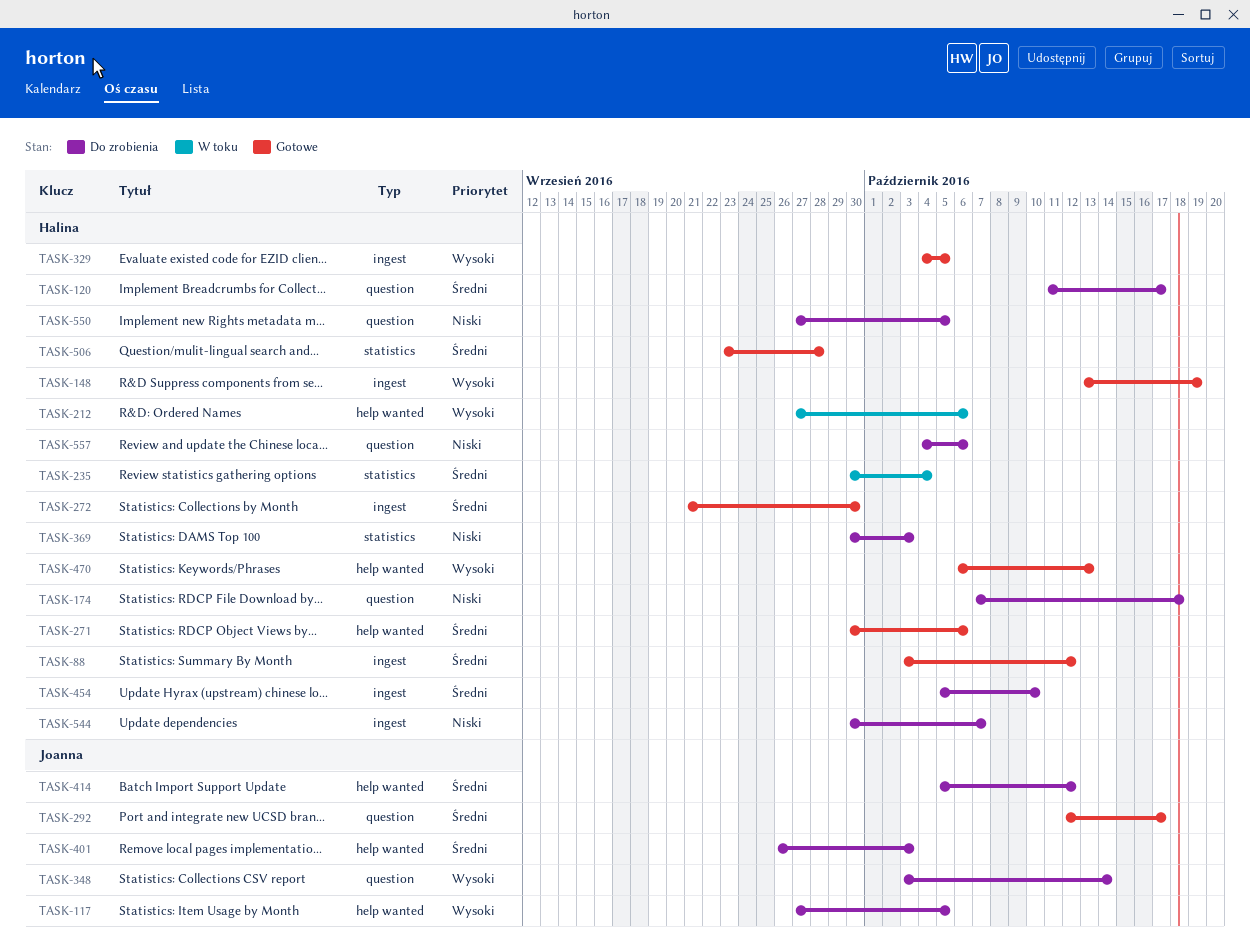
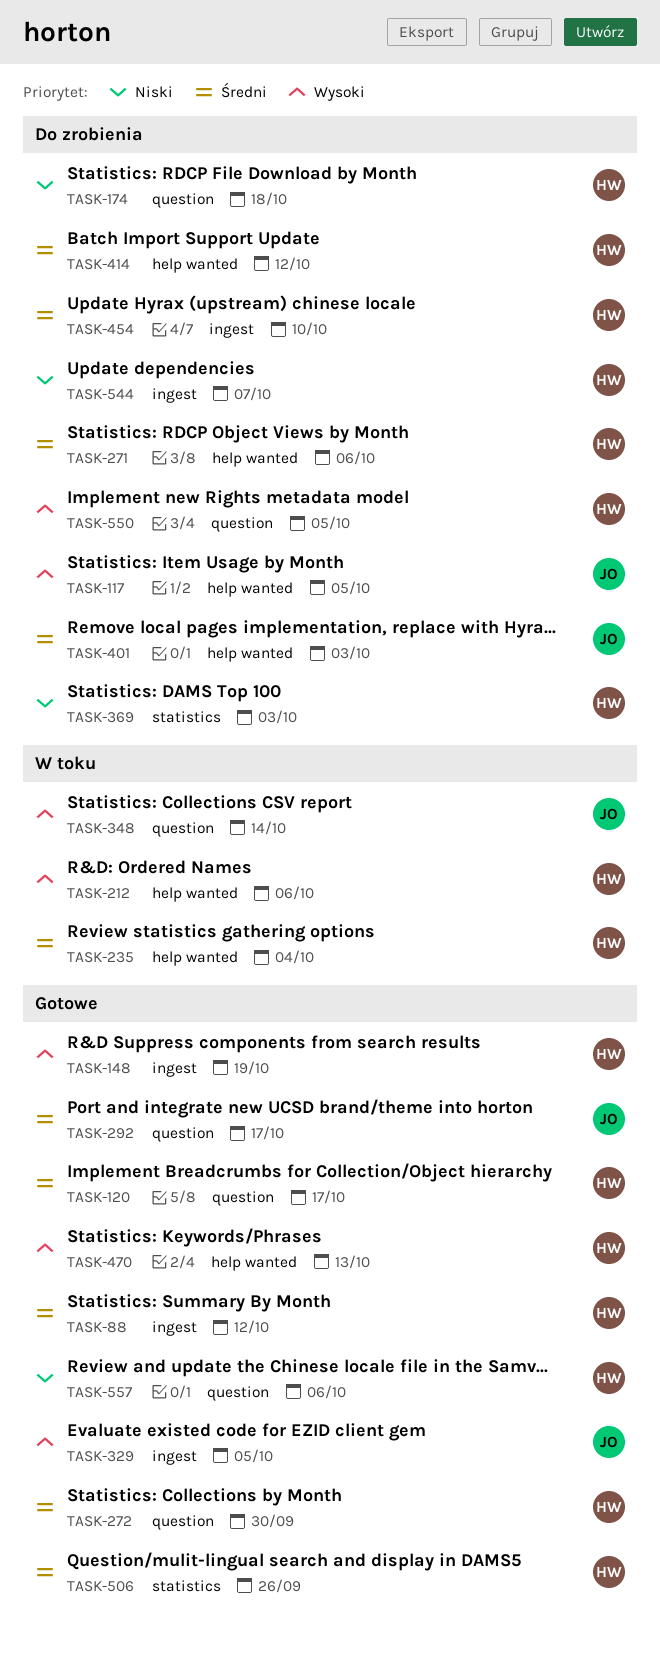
TASK-120, status: Do zrobienia -> Gotowe
TASK-235, label: statistics -> help wanted
TASK-271, status: Gotowe -> Do zrobienia
TASK-272, label: ingest -> question
TASK-329, owner: Halina -> Joanna
TASK-348, status: Do zrobienia -> W toku
TASK-414, owner: Joanna -> Halina
TASK-506, due: Sep 28 -> Sep 26
TASK-550, priority: Niski -> Wysoki
TASK-557, status: Do zrobienia -> Gotowe

